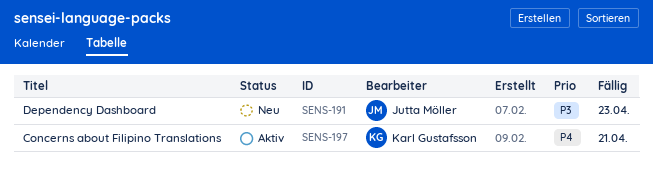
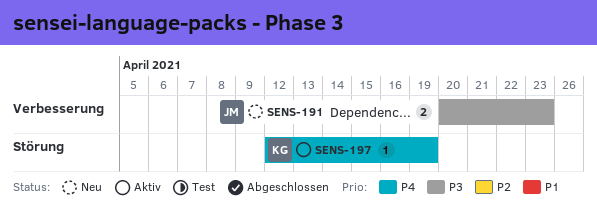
SENS-197, due: Apr 21 -> Apr 19

